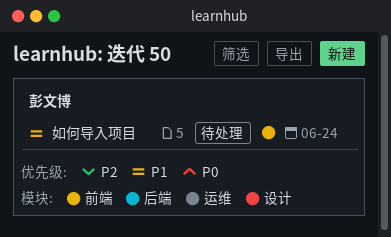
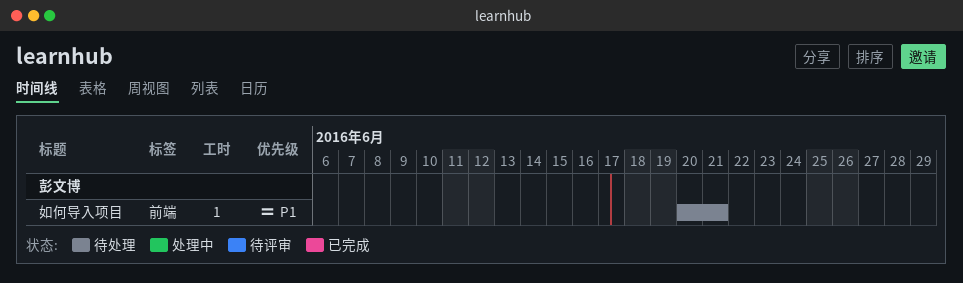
如何导入项目, due: Jun 24 -> Jun 21

